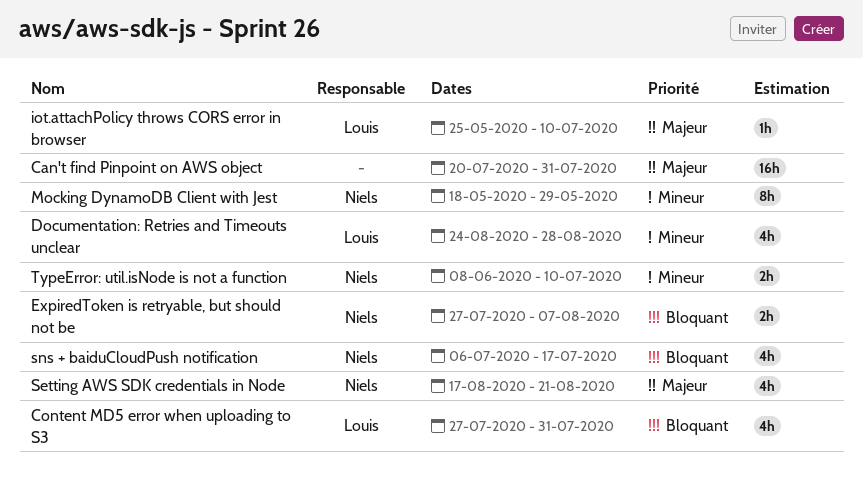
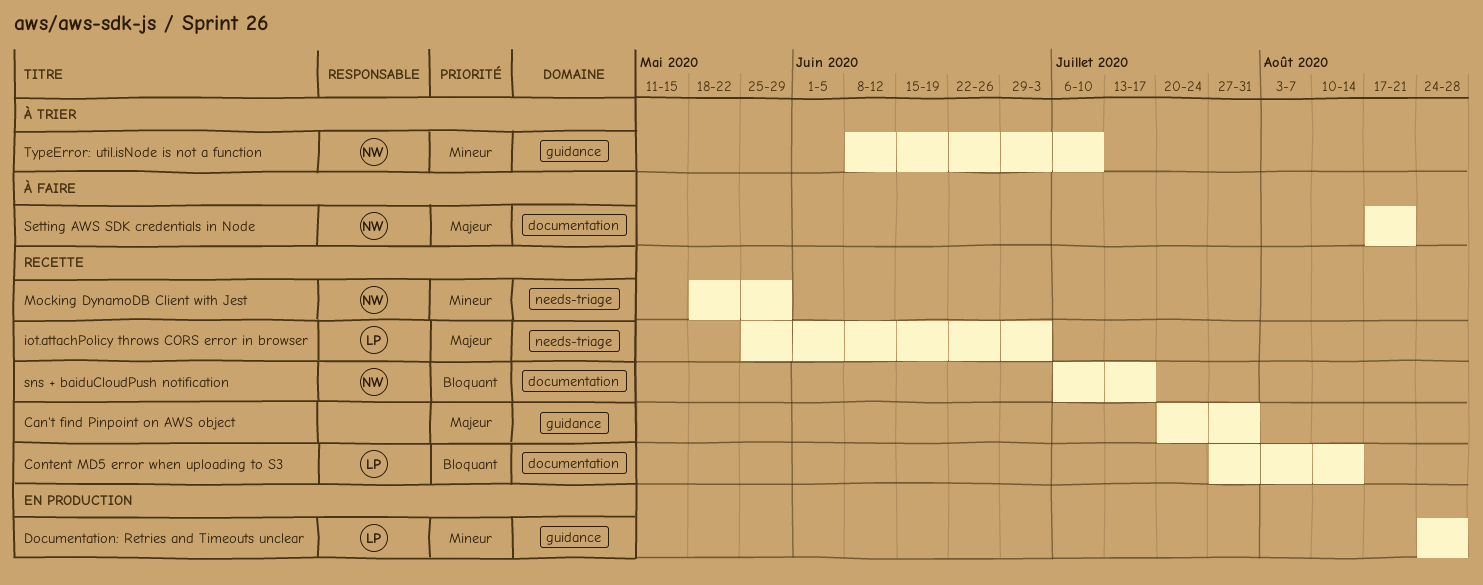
Content MD5 error when uploading to S3, due: Jul 31 -> Aug 14
ExpiredToken is retryable, but should not be: present -> none
iot.attachPolicy throws CORS error in browser, due: Jul 10 -> Jul 3

